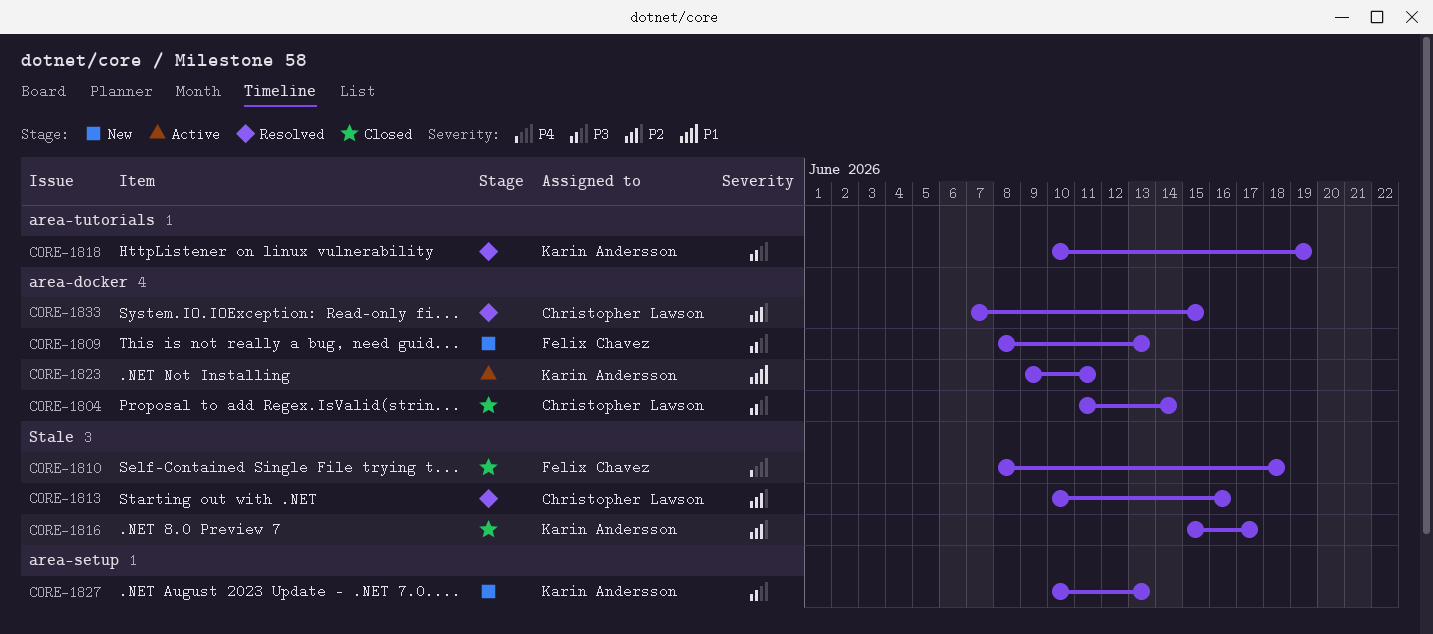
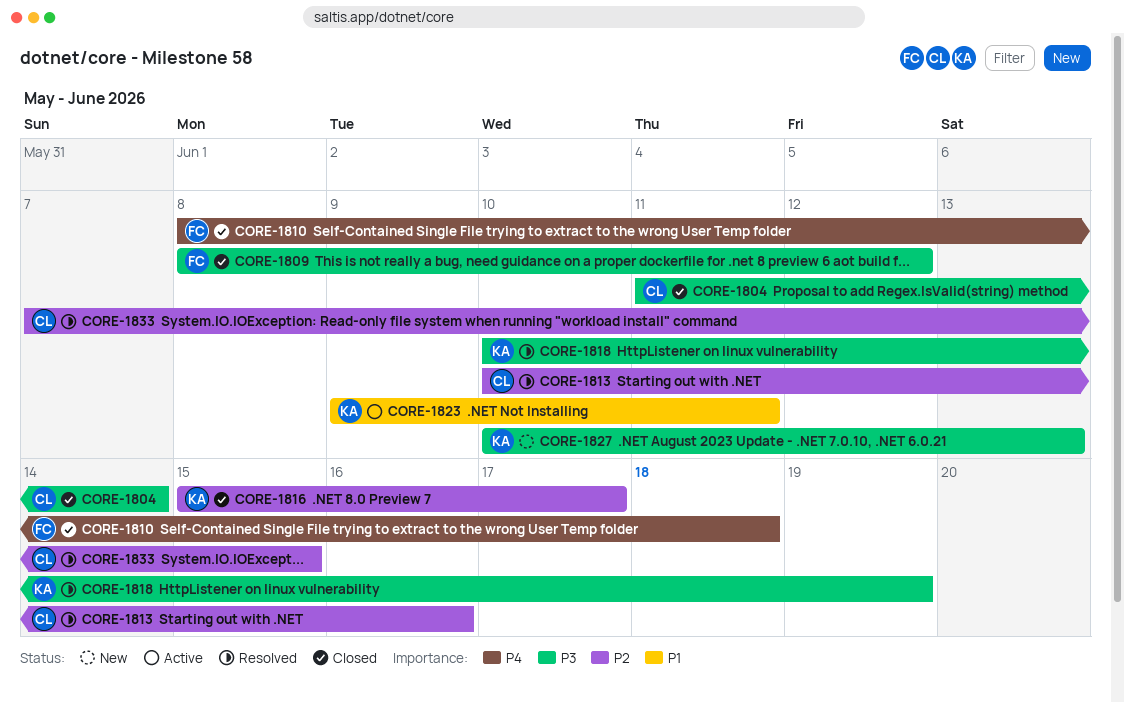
CORE-1809, status: New -> Closed
CORE-1809, due: Jun 13 -> Jun 12

